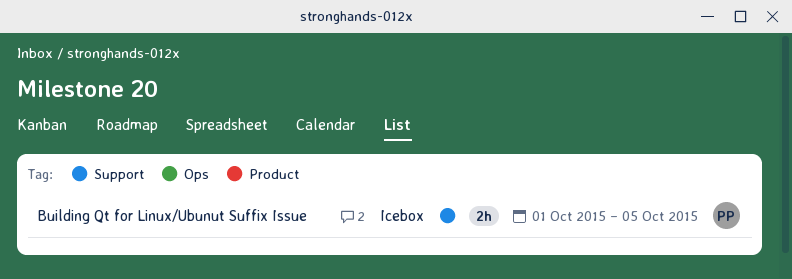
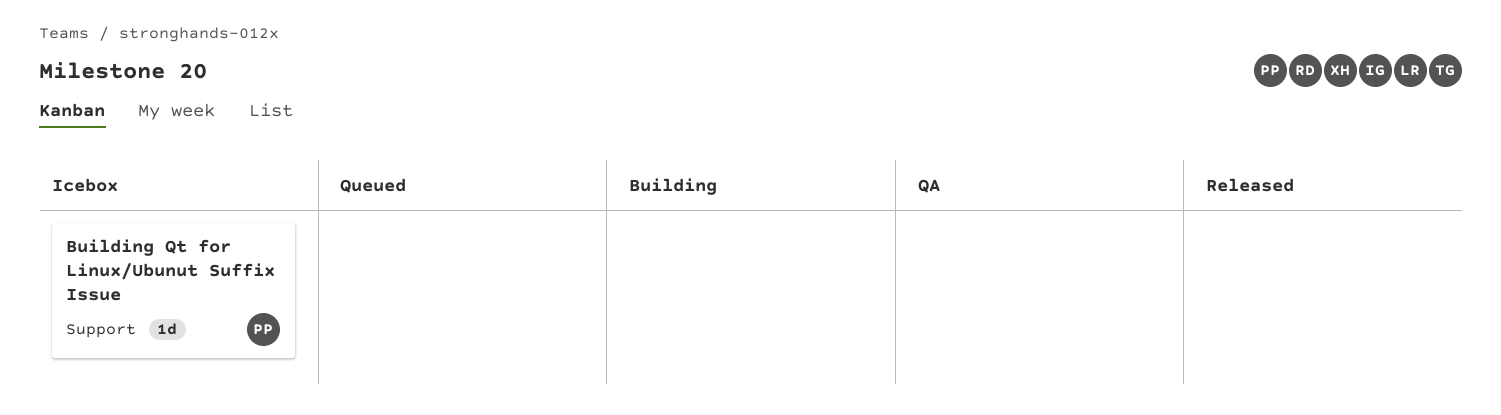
Building Qt for Linux/Ubunut Suffix Issue, estimate: 2h -> 1d

